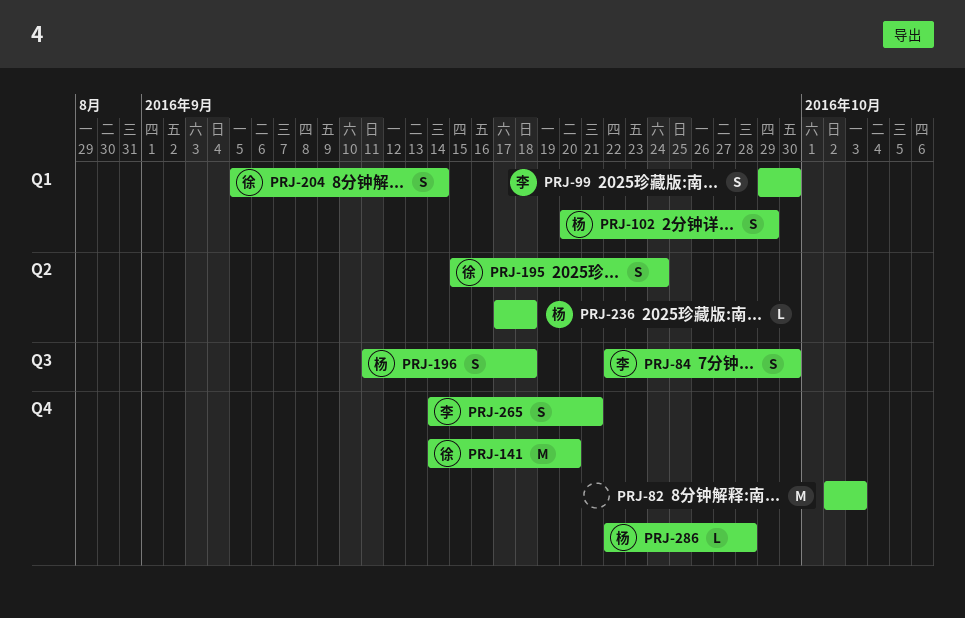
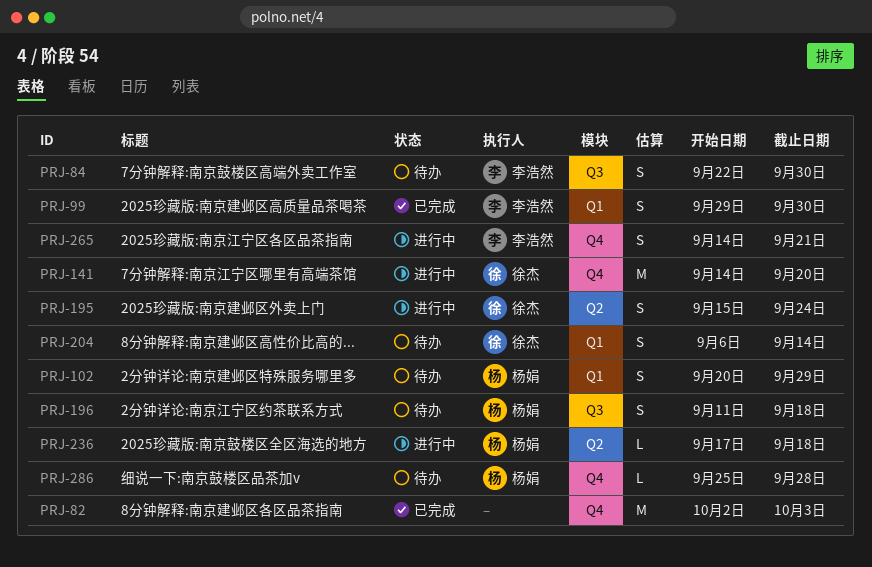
PRJ-204, start: Sep 5 -> Sep 6
PRJ-286, start: Sep 22 -> Sep 25

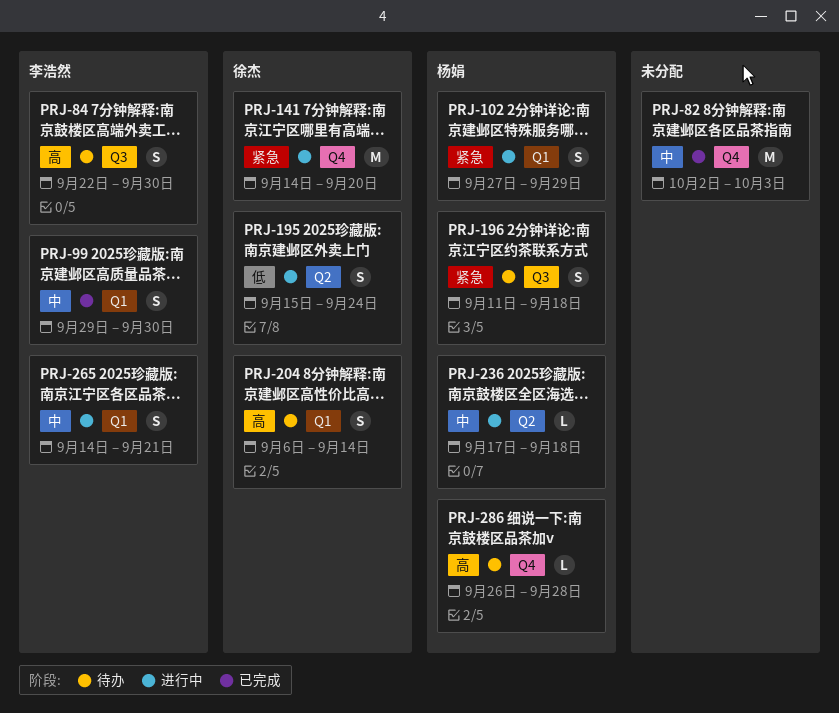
PRJ-102, status: 待办 -> 进行中
PRJ-102, start: Sep 20 -> Sep 27
PRJ-265, label: Q4 -> Q1
PRJ-286, start: Sep 25 -> Sep 26

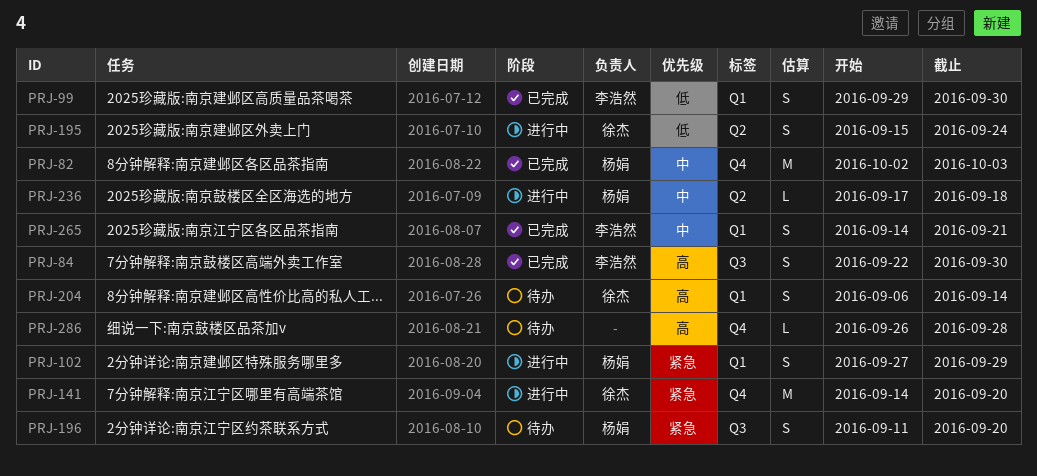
PRJ-82, owner: none -> 杨娟
PRJ-84, status: 待办 -> 已完成
PRJ-99, priority: 中 -> 低
PRJ-196, due: Sep 18 -> Sep 20
PRJ-265, status: 进行中 -> 已完成
PRJ-286, owner: 杨娟 -> none

